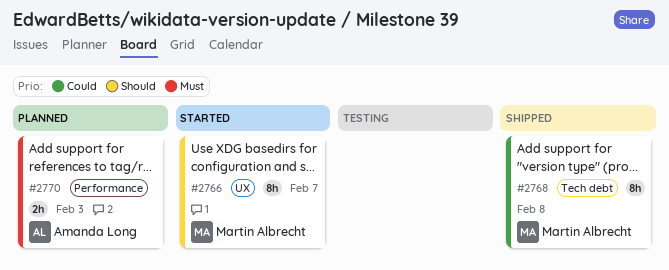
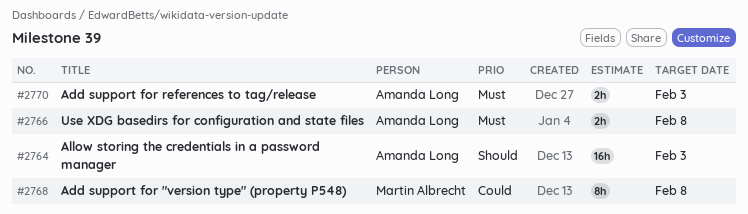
#2764: none -> present
#2766, owner: Martin Albrecht -> Amanda Long
#2766, priority: Should -> Must
#2766, estimate: 8h -> 2h
#2766, due: Feb 7 -> Feb 8

